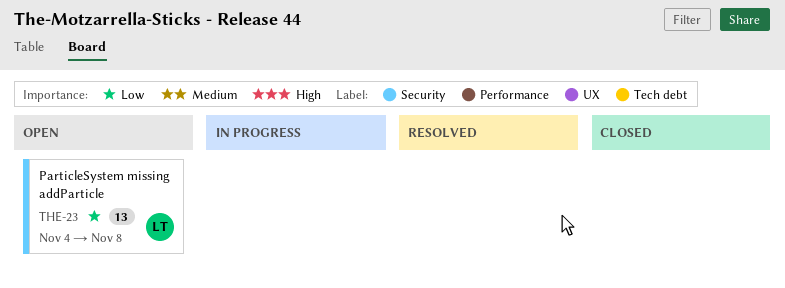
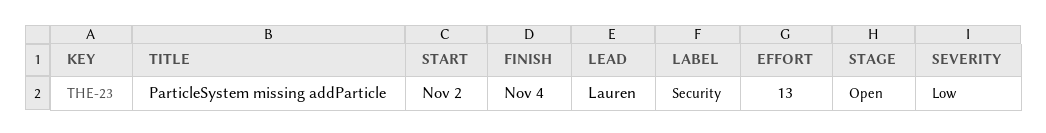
THE-23, start: Nov 4 -> Nov 2
THE-23, due: Nov 8 -> Nov 4

